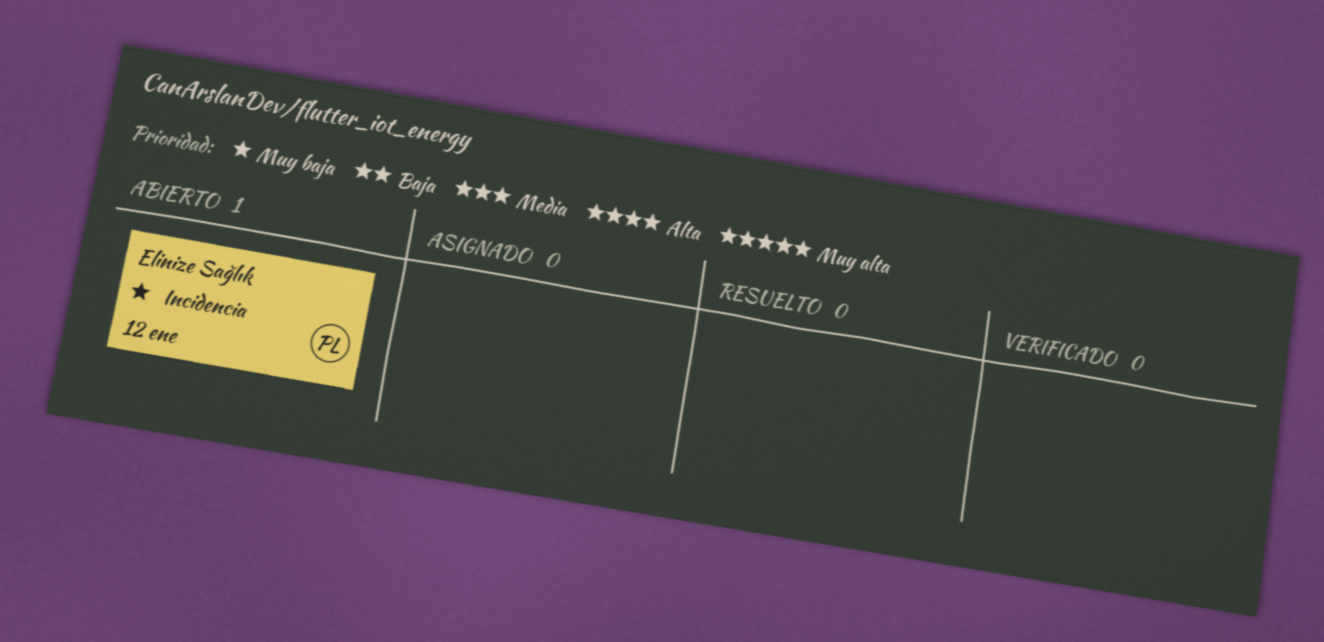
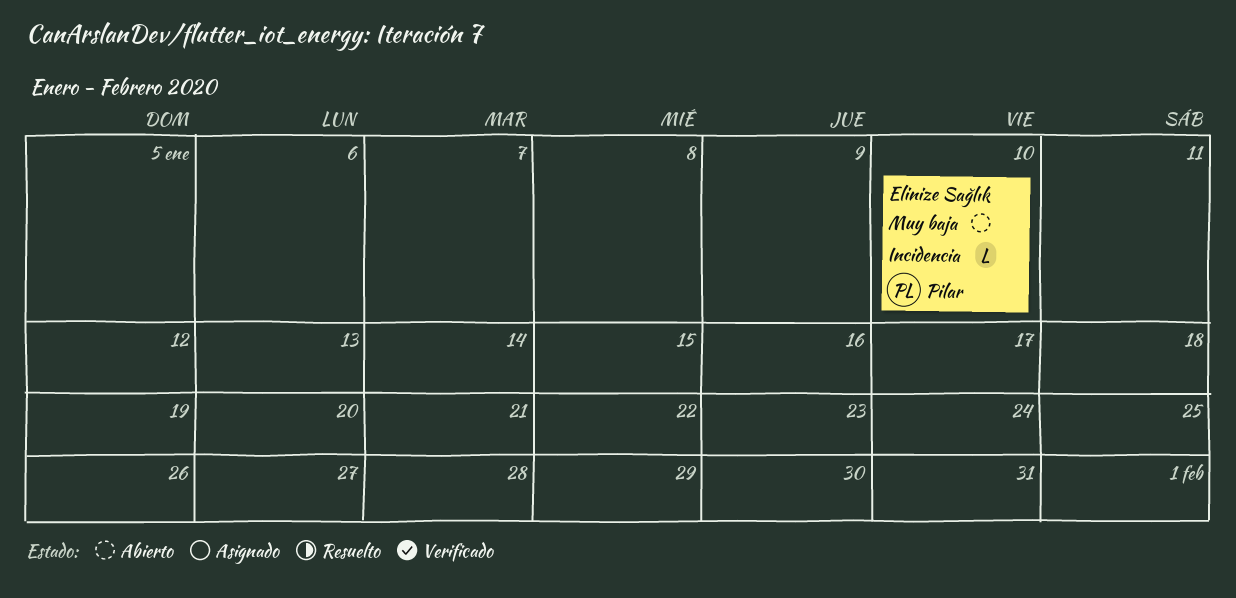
Elinize Sağlık, due: Jan 12 -> Jan 10

